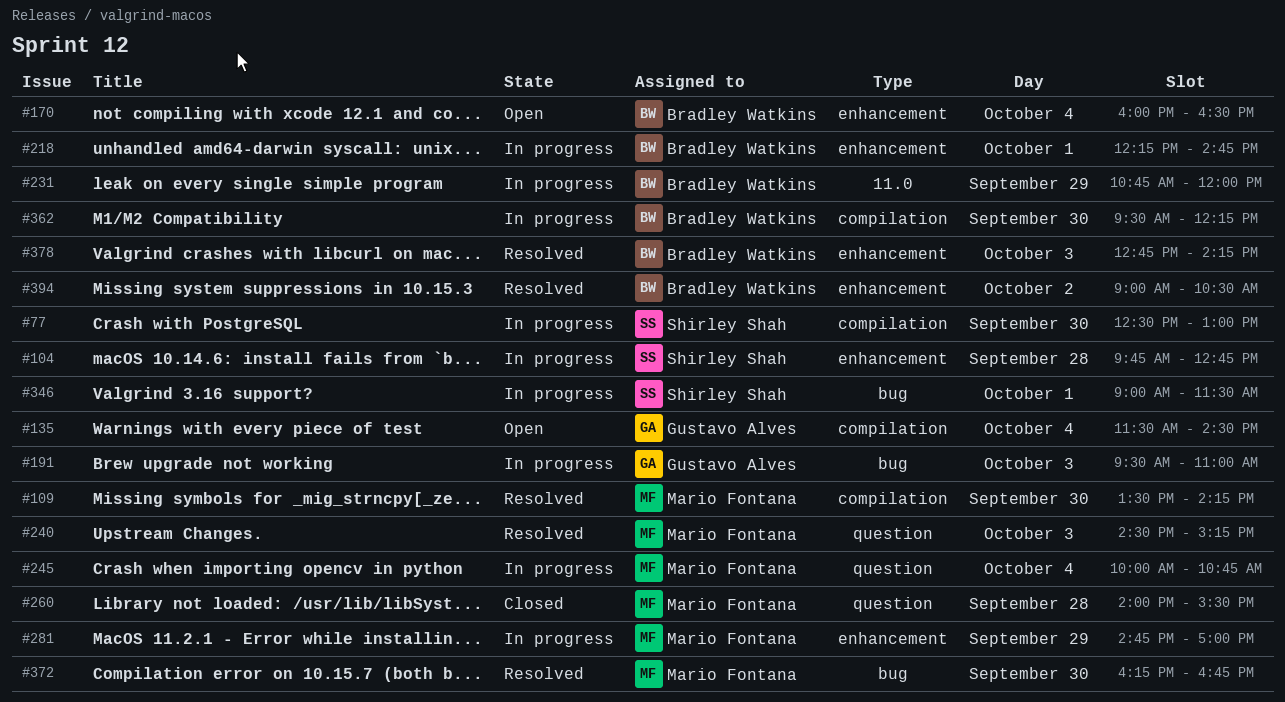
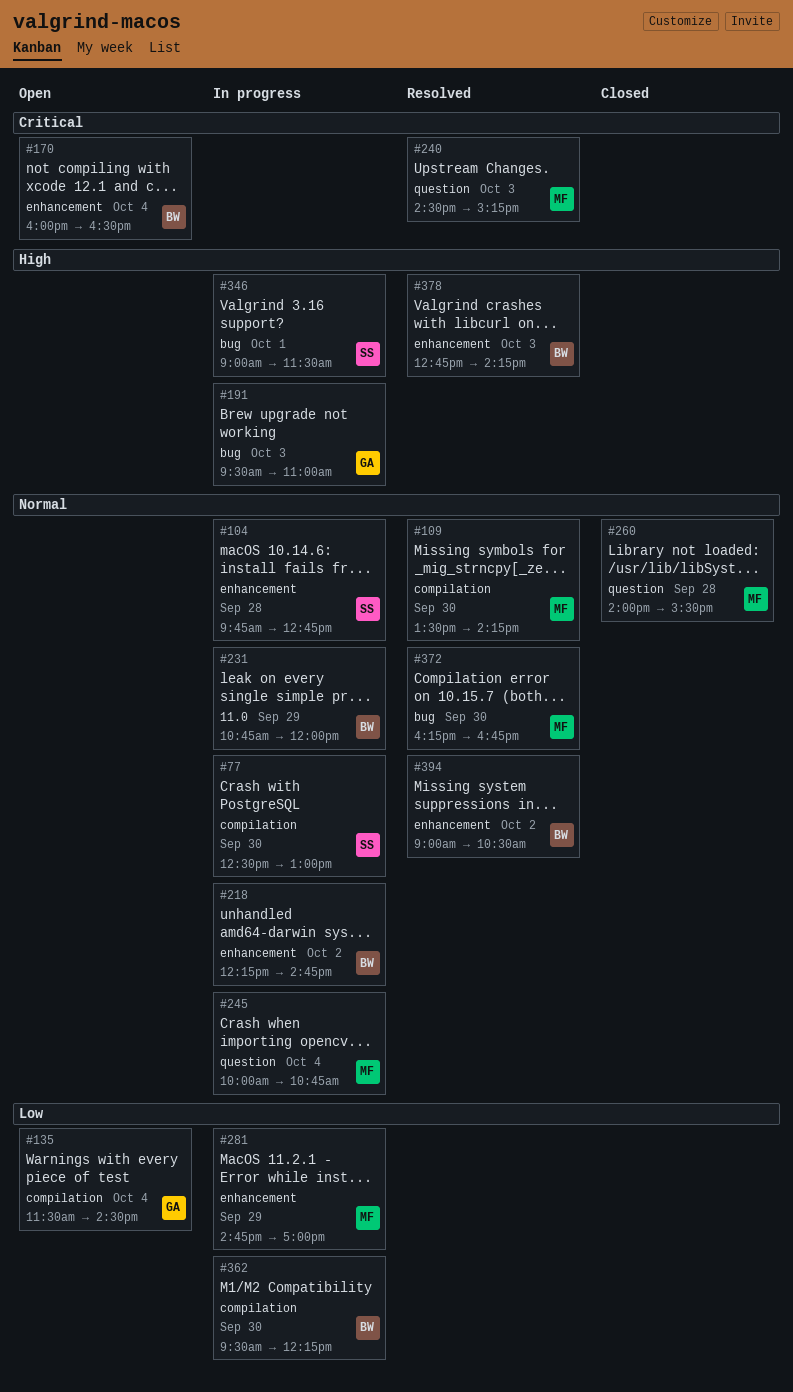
#218, day: Oct 1 -> Oct 2

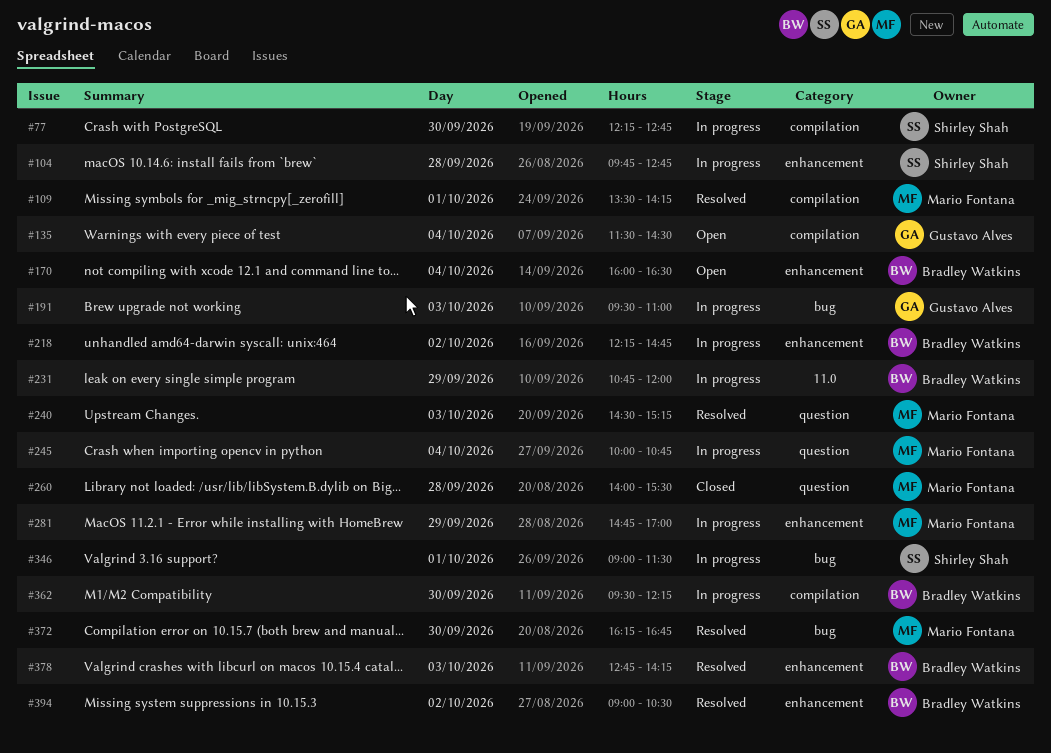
#77, begins: 12:30 -> 12:15
#77, ends: 13:00 -> 12:45
#109, day: Sep 30 -> Oct 1

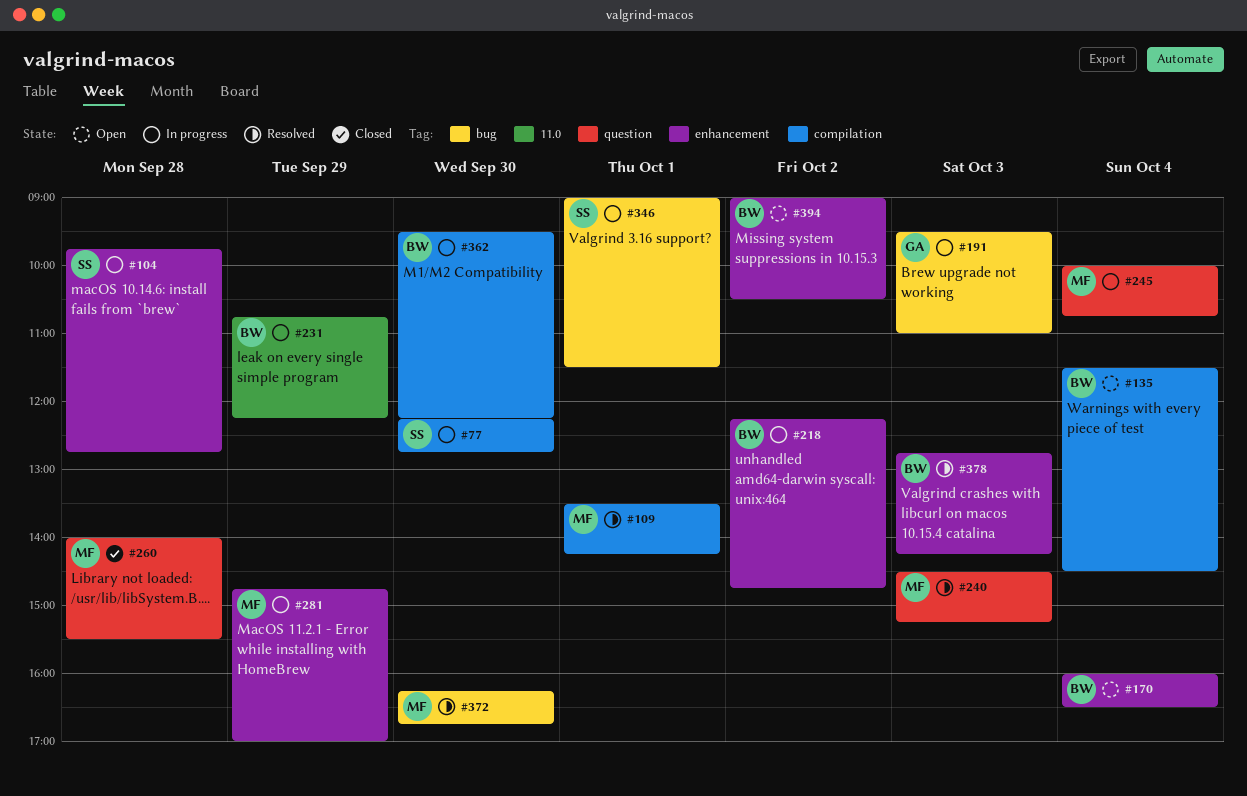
#135, owner: Gustavo Alves -> Bradley Watkins
#231, ends: 12:00 -> 12:15
#394, status: Resolved -> Open

